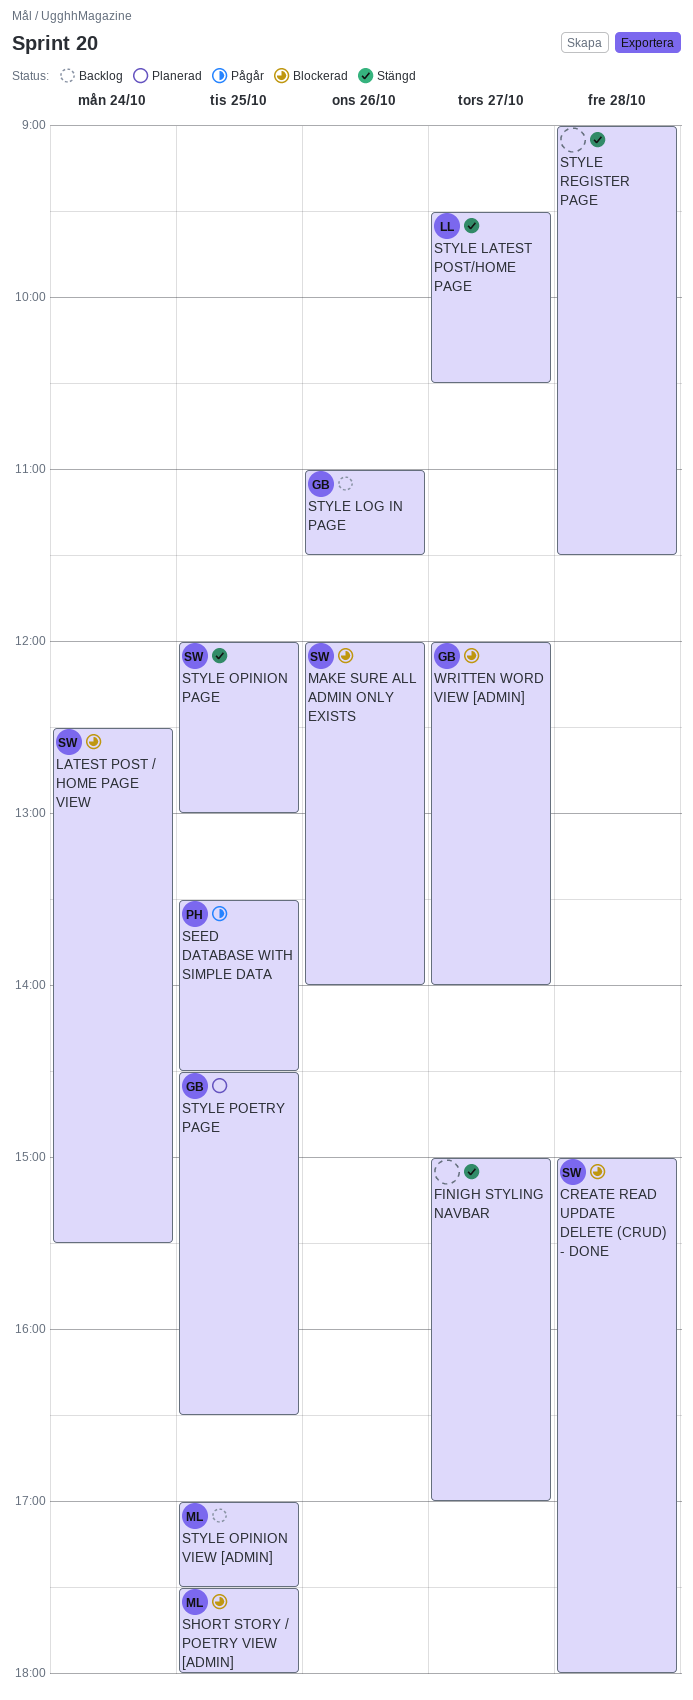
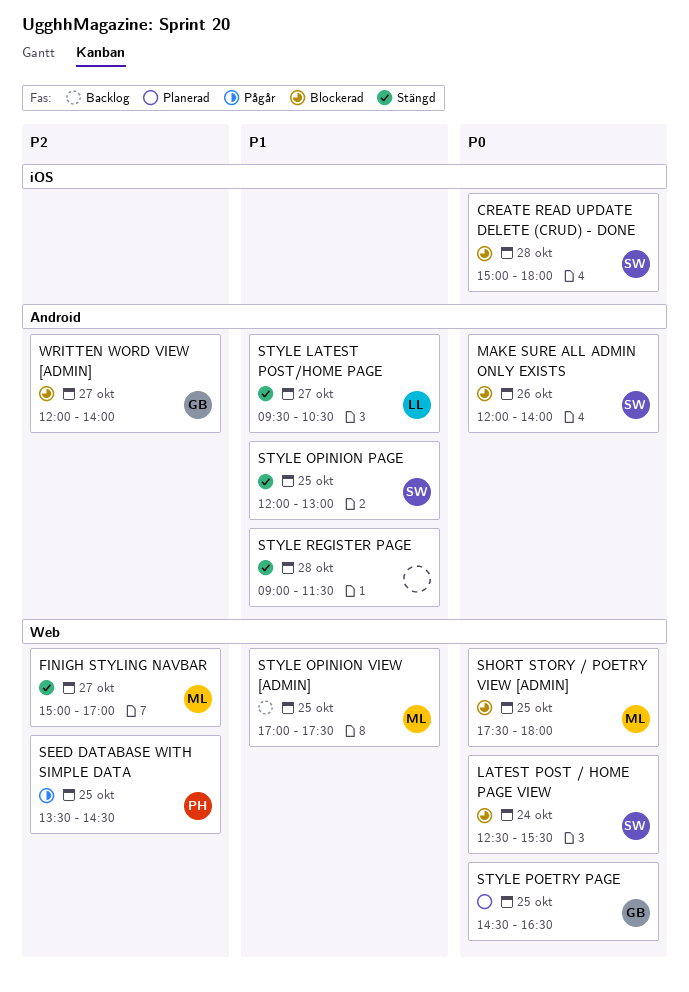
FINIGH STYLING NAVBAR, owner: none -> ML
STYLE LOG IN PAGE: present -> none

